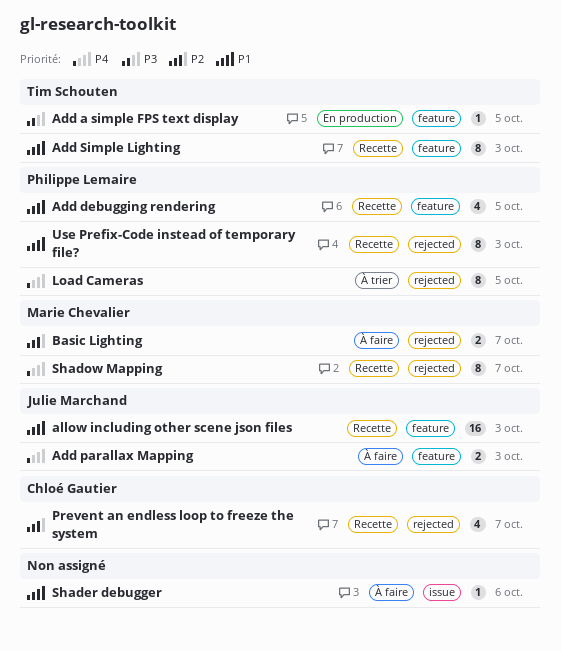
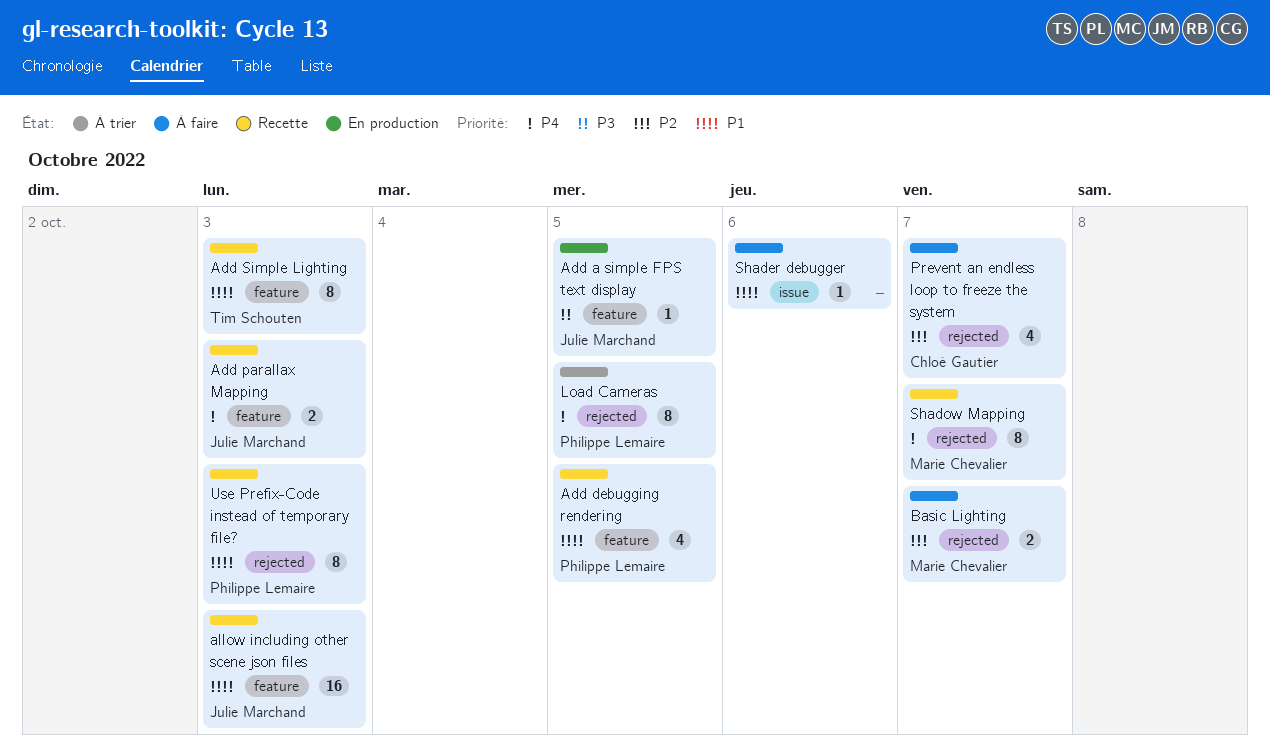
Add a simple FPS text display, owner: Tim Schouten -> Julie Marchand
Add parallax Mapping, status: À faire -> Recette
Prevent an endless loop to freeze the system, status: Recette -> À faire

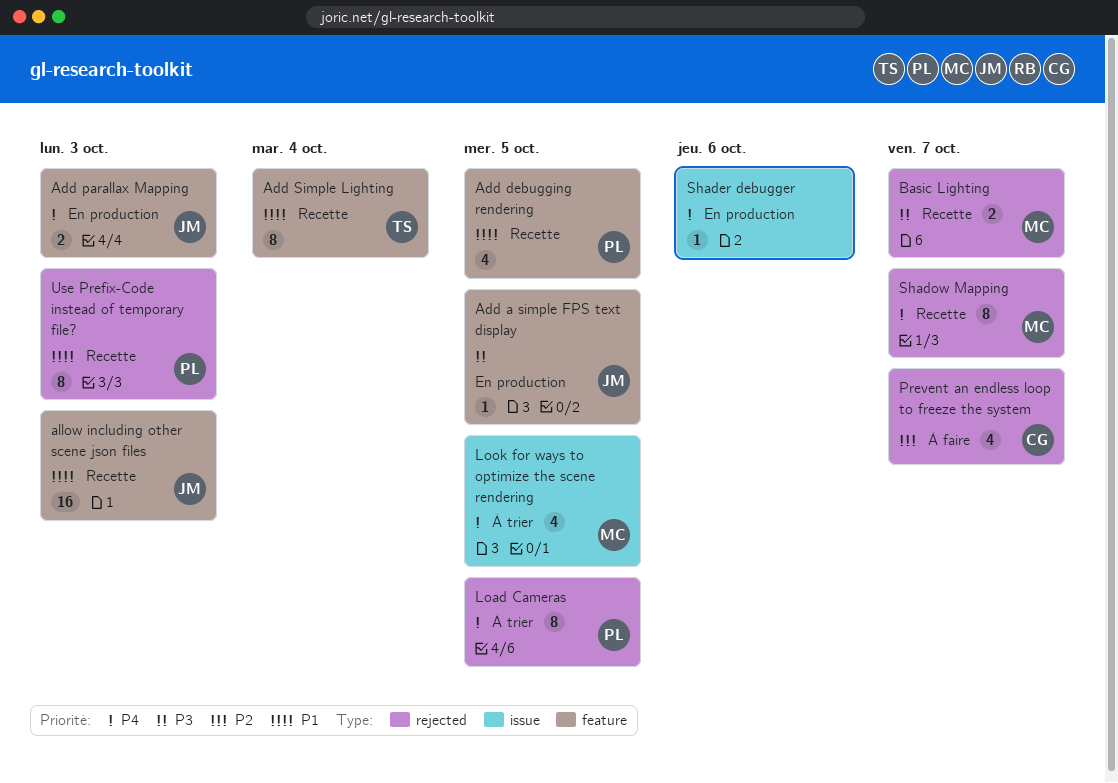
Add parallax Mapping, status: Recette -> En production
Add Simple Lighting, due: Oct 3 -> Oct 4
Basic Lighting, status: À faire -> Recette
Basic Lighting, priority: P2 -> P3
Look for ways to optimize the scene rendering: none -> present
Shader debugger, status: À faire -> En production
Shader debugger, priority: P1 -> P4

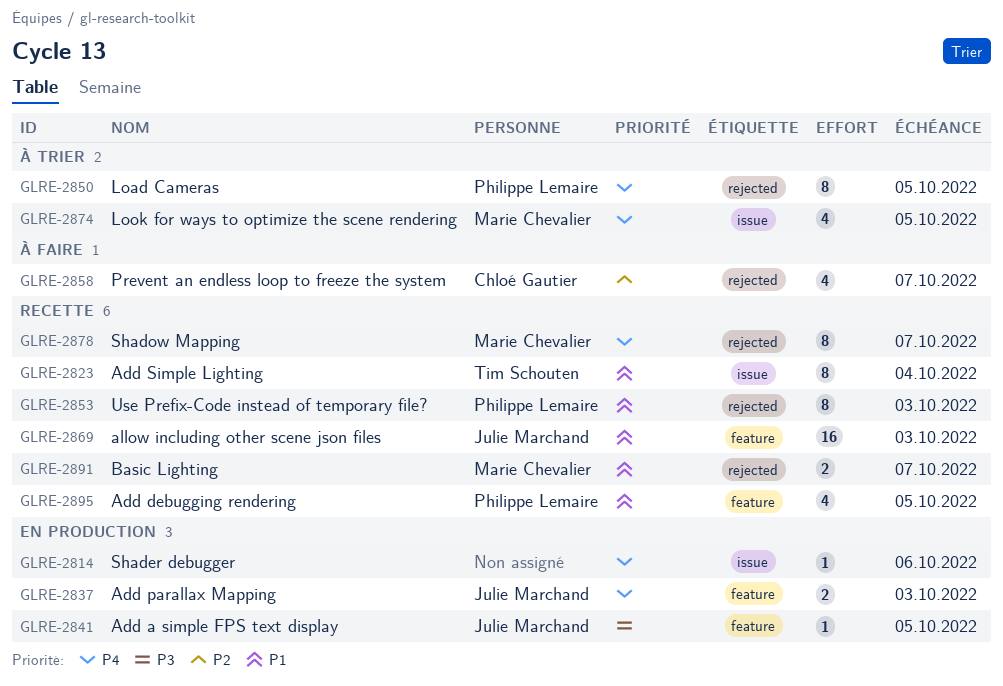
Add Simple Lighting, label: feature -> issue
Basic Lighting, priority: P3 -> P1

